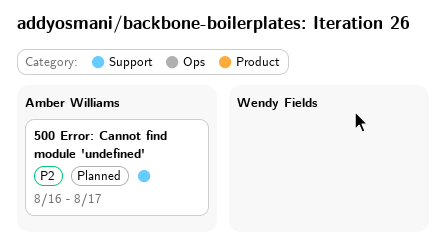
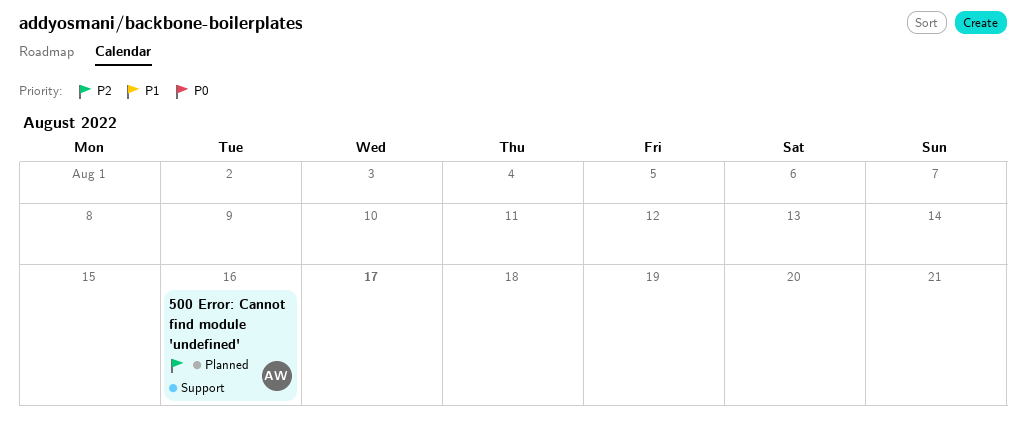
500 Error: Cannot find module 'undefined', due: Aug 17 -> Aug 16

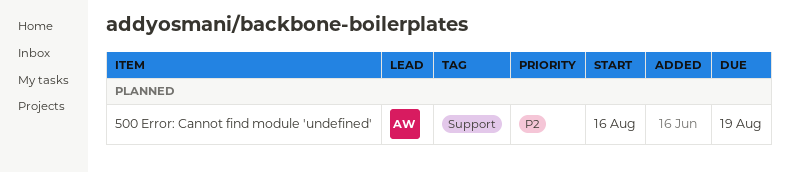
500 Error: Cannot find module 'undefined', due: Aug 16 -> Aug 19

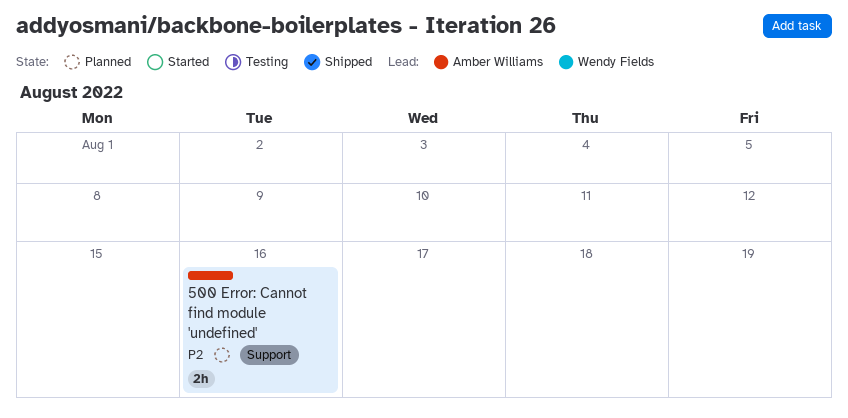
500 Error: Cannot find module 'undefined', due: Aug 19 -> Aug 16

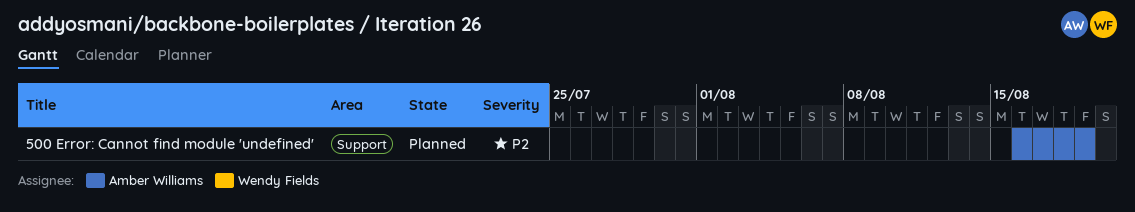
500 Error: Cannot find module 'undefined', due: Aug 16 -> Aug 19

